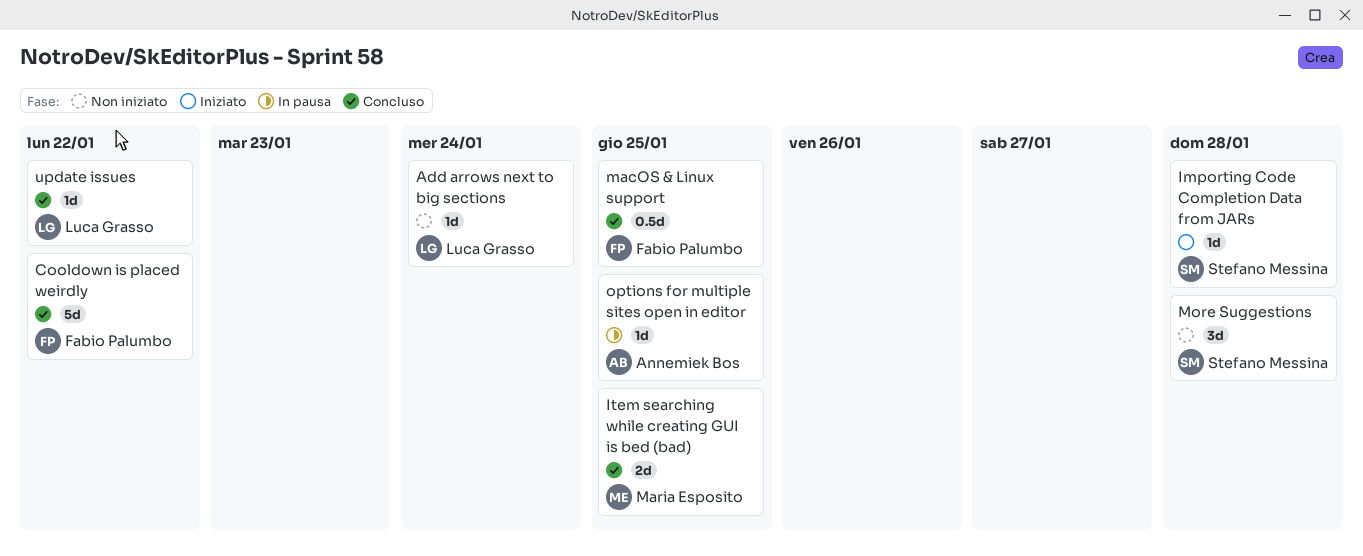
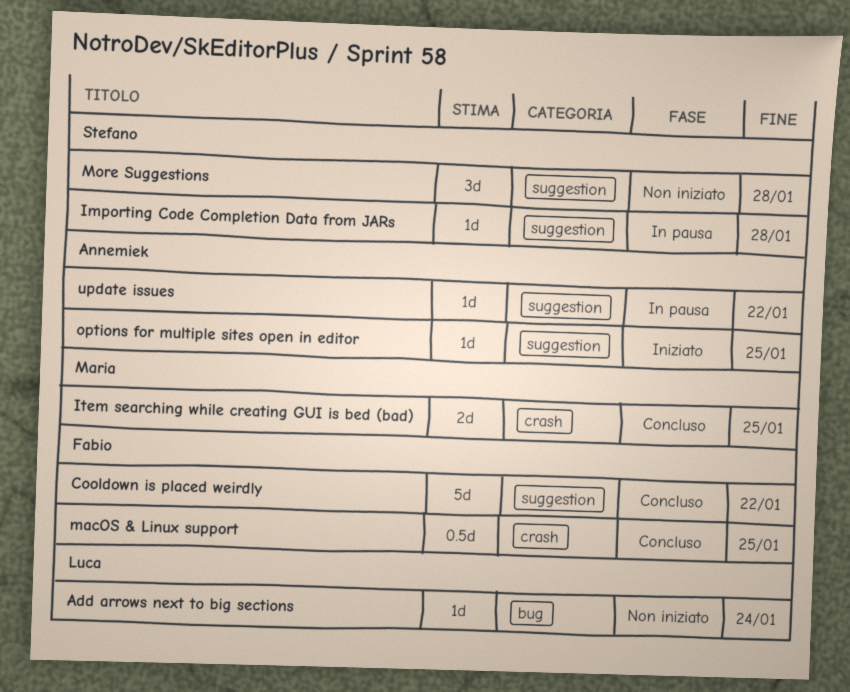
Importing Code Completion Data from JARs, status: Iniziato -> In pausa
options for multiple sites open in editor, status: In pausa -> Iniziato
update issues, status: Concluso -> In pausa
update issues, owner: Luca Grasso -> Annemiek Bos

